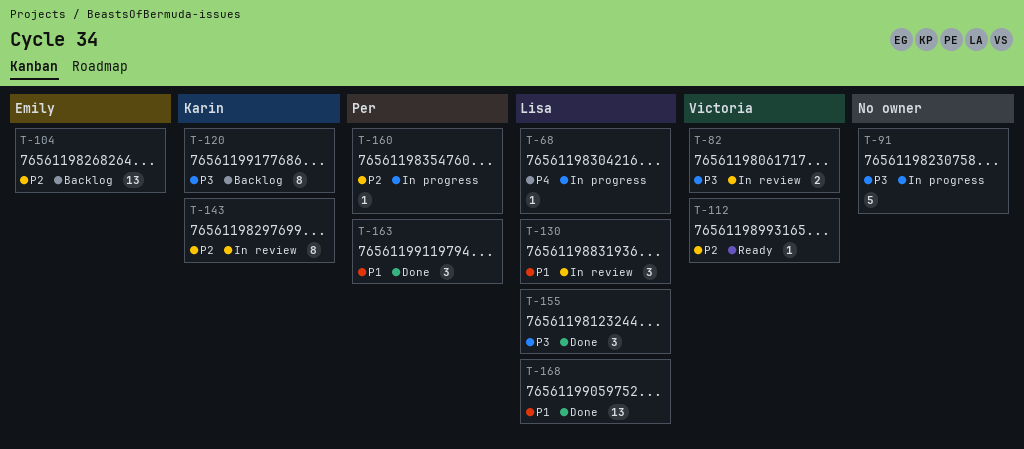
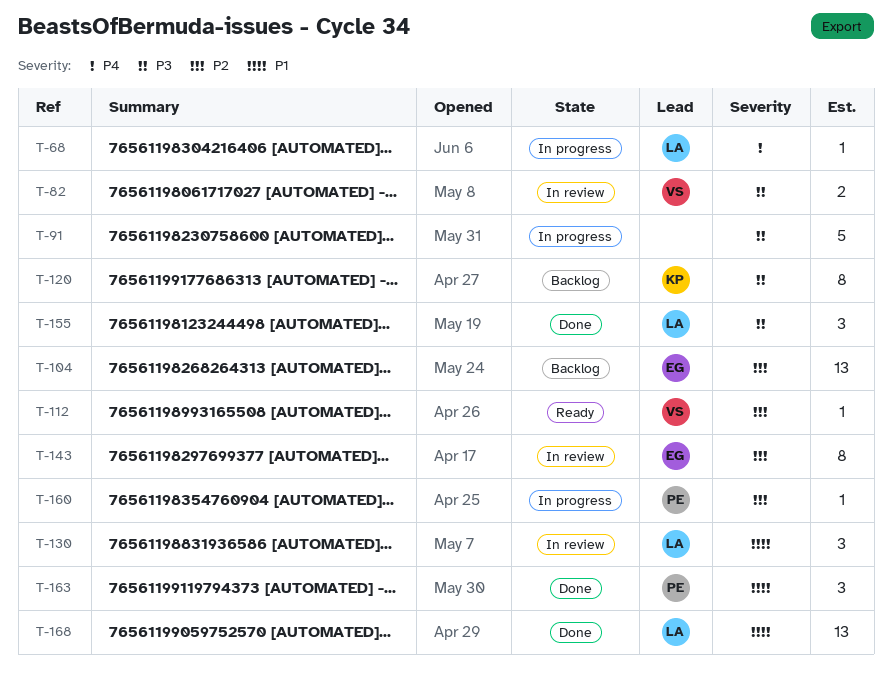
T-143, owner: Karin -> Emily

